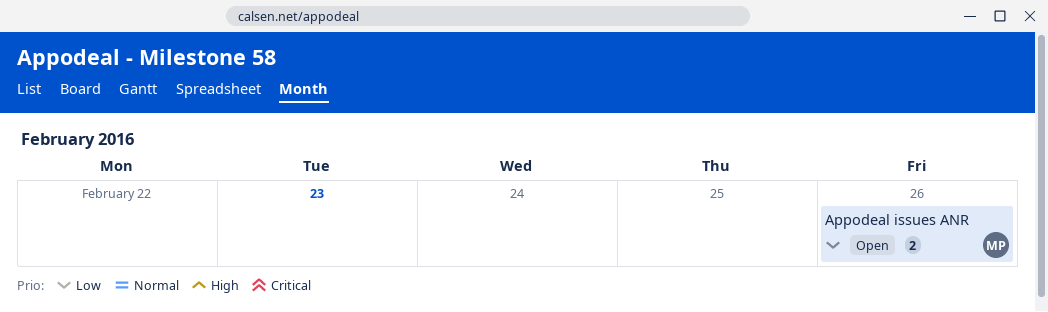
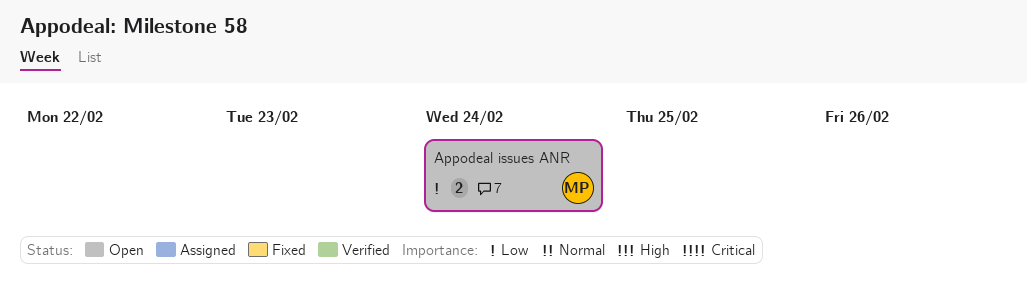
Appodeal issues ANR, due: Feb 26 -> Feb 24

